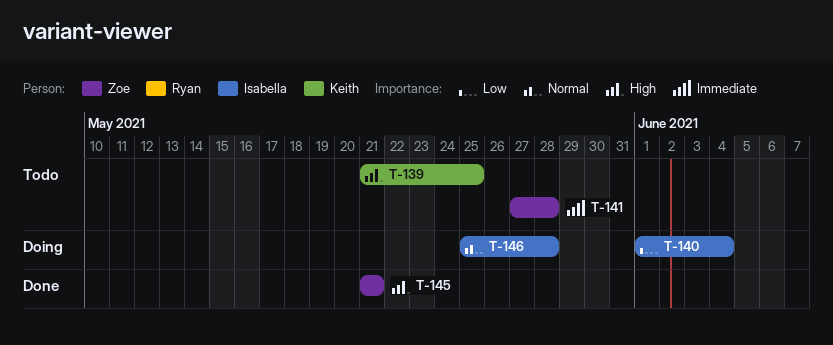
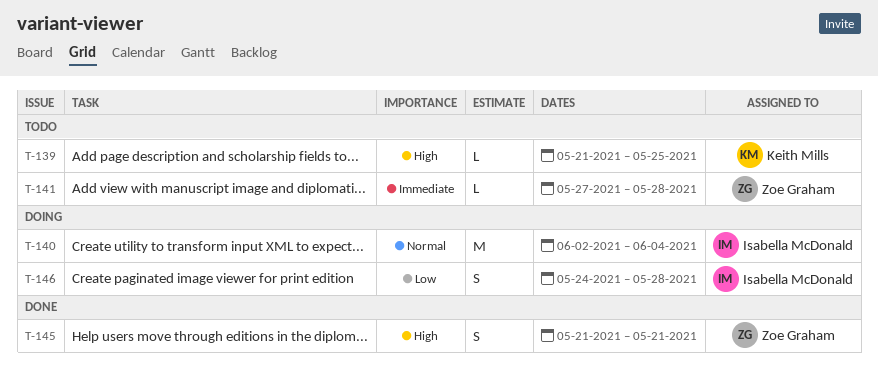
T-140, priority: Low -> Normal
T-140, start: Jun 1 -> Jun 2
T-146, priority: Normal -> Low
T-146, start: May 25 -> May 24

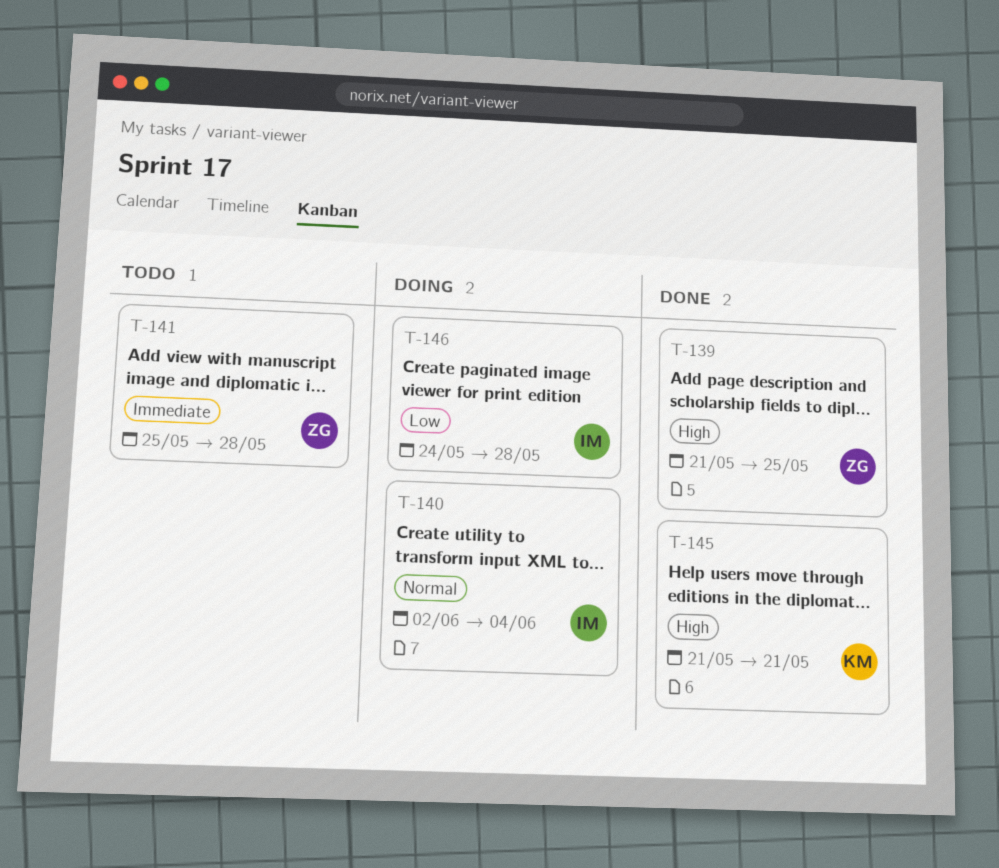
T-139, status: Todo -> Done
T-139, owner: Keith Mills -> Zoe Graham
T-141, start: May 27 -> May 25
T-145, owner: Zoe Graham -> Keith Mills

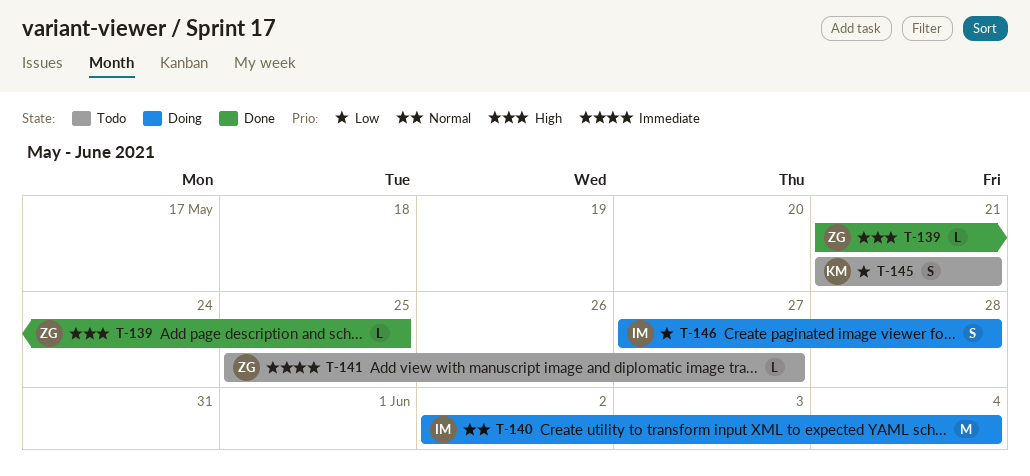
T-141, due: May 28 -> May 27
T-145, status: Done -> Todo
T-145, priority: High -> Low
T-146, start: May 24 -> May 27

